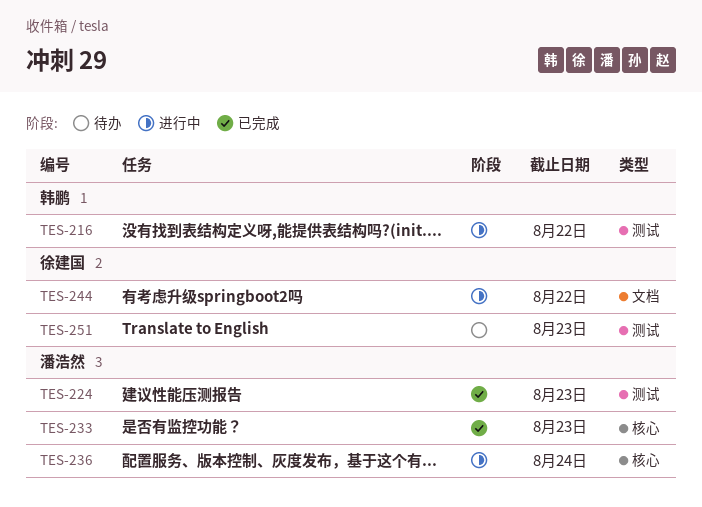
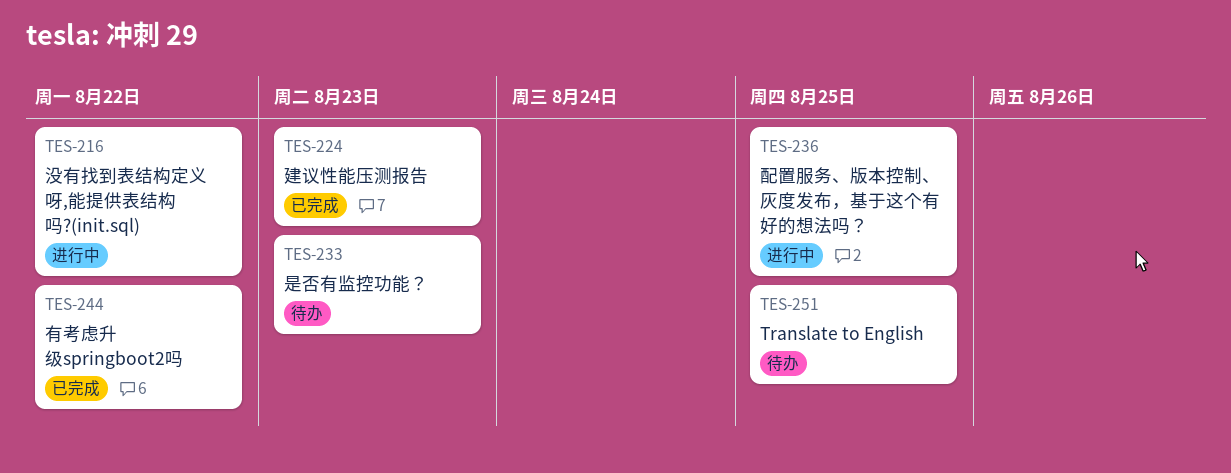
TES-233, status: 已完成 -> 待办
TES-236, due: Aug 24 -> Aug 25
TES-244, status: 进行中 -> 已完成
TES-251, due: Aug 23 -> Aug 25

